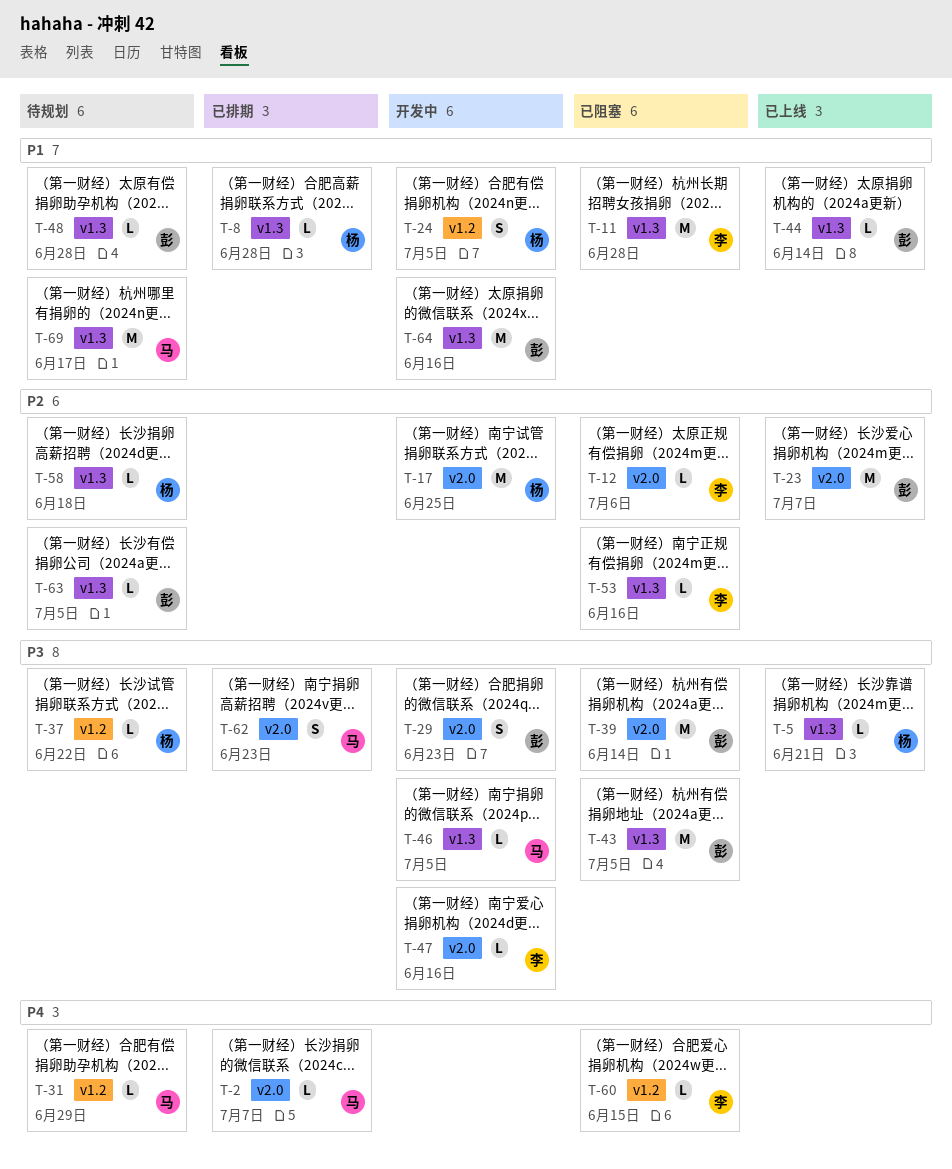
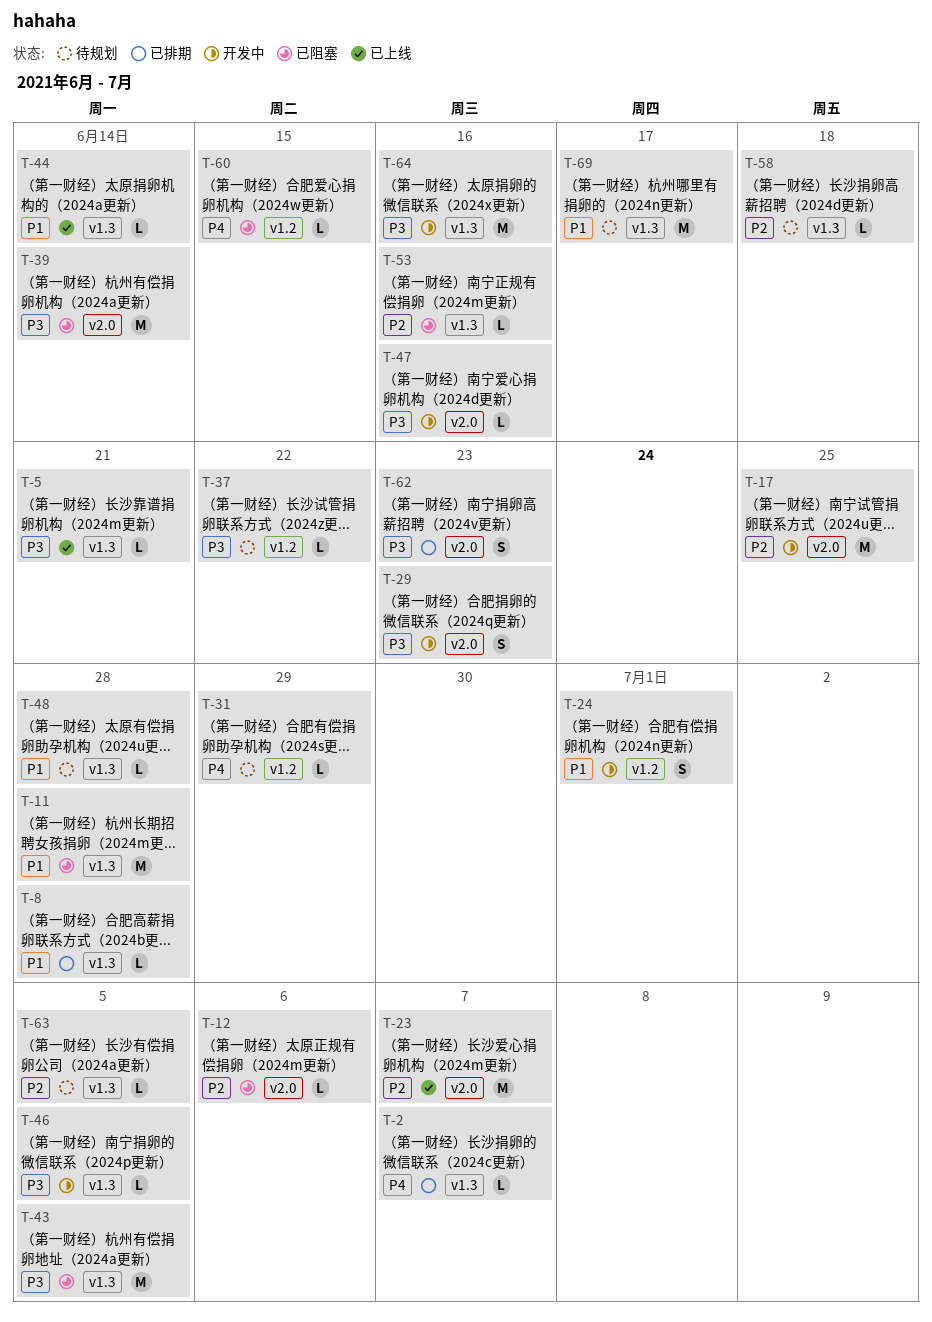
T-2, label: v2.0 -> v1.3
T-24, due: Jul 5 -> Jul 1
T-64, priority: P1 -> P3

